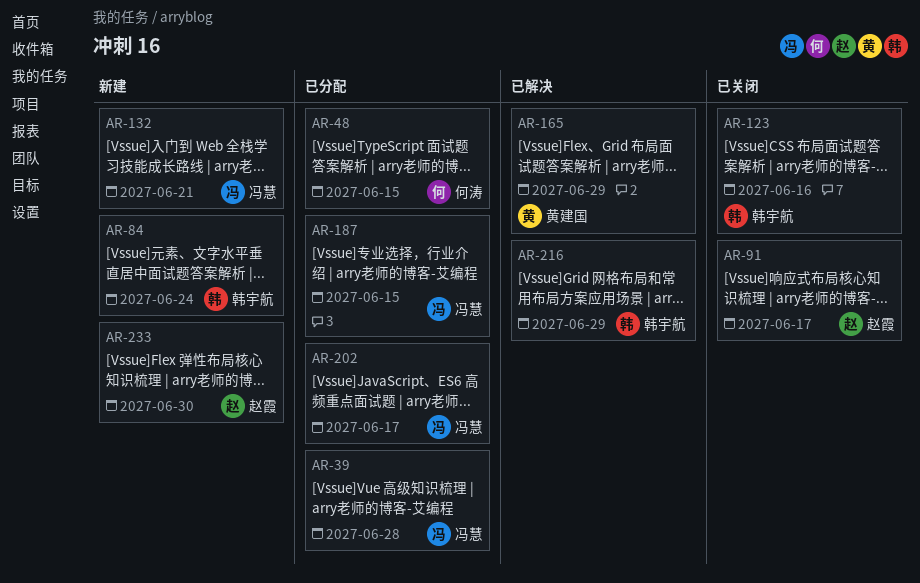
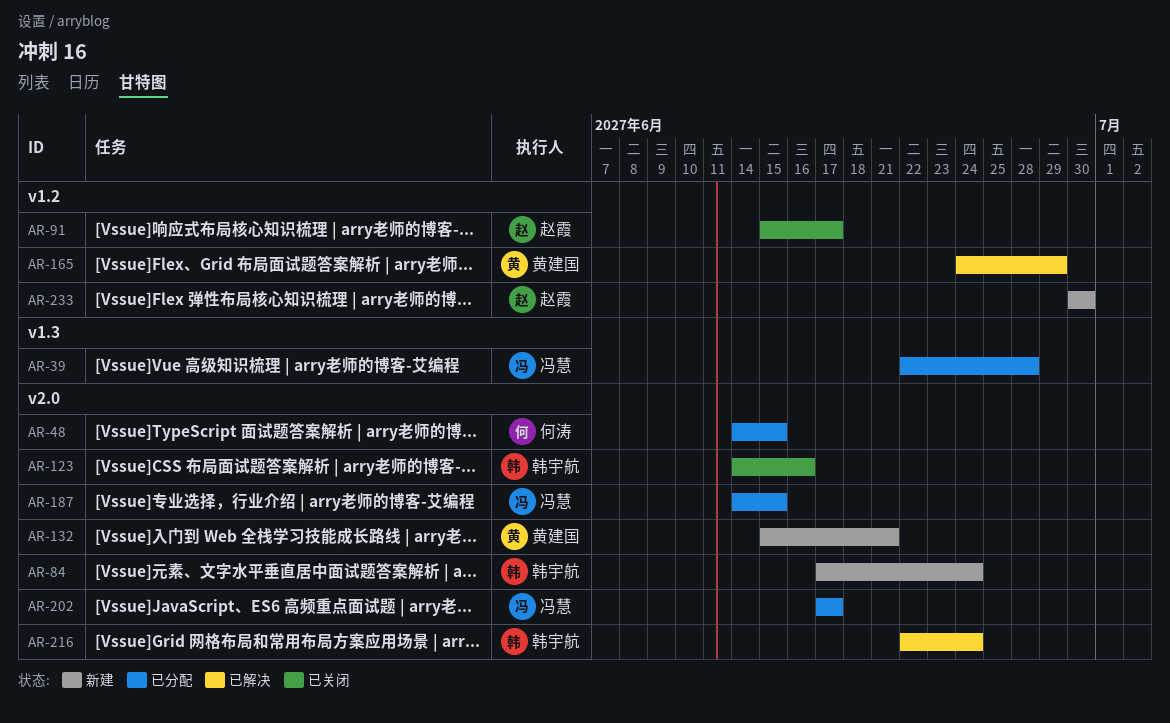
AR-132, owner: 冯慧 -> 黄建国
AR-216, due: Jun 29 -> Jun 24

